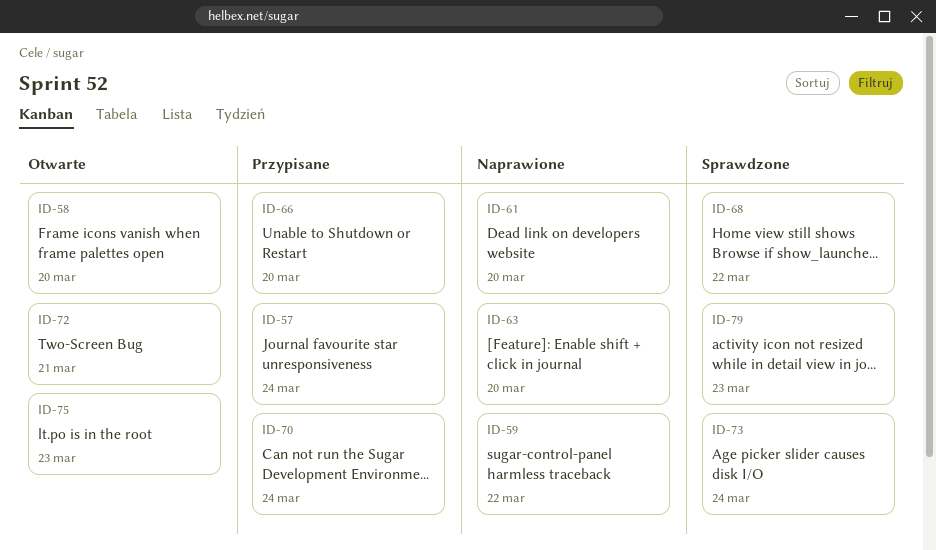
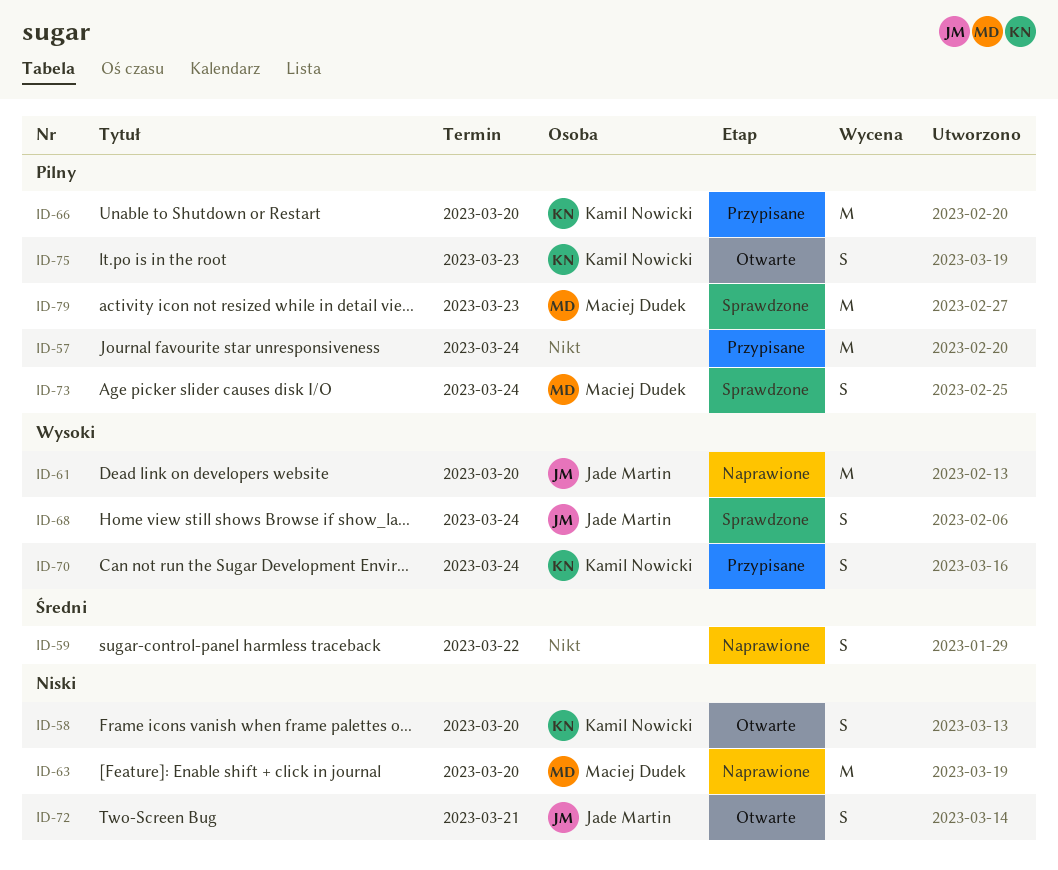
ID-68, due: Mar 22 -> Mar 24

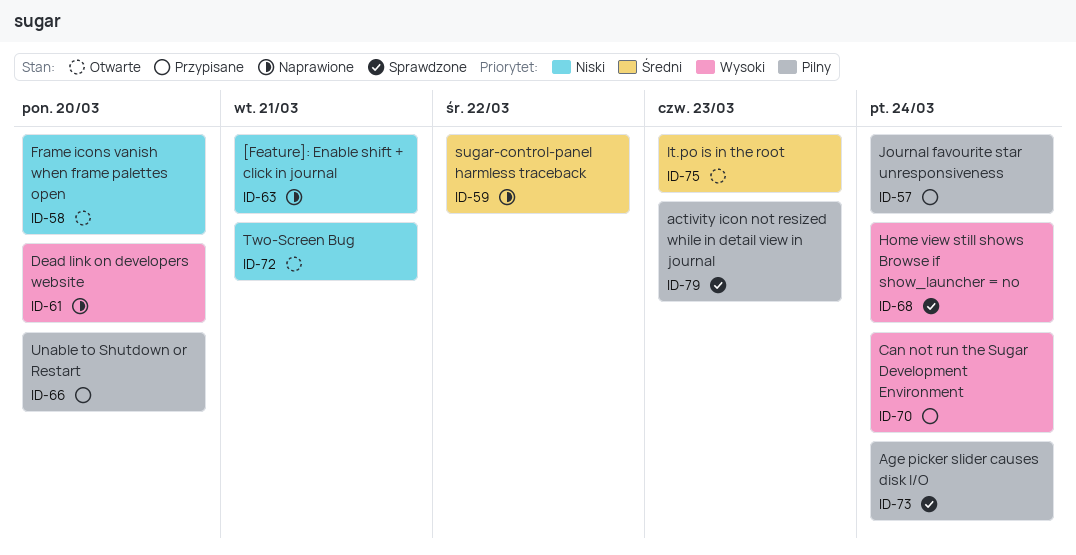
ID-63, due: Mar 20 -> Mar 21
ID-75, priority: Pilny -> Średni

